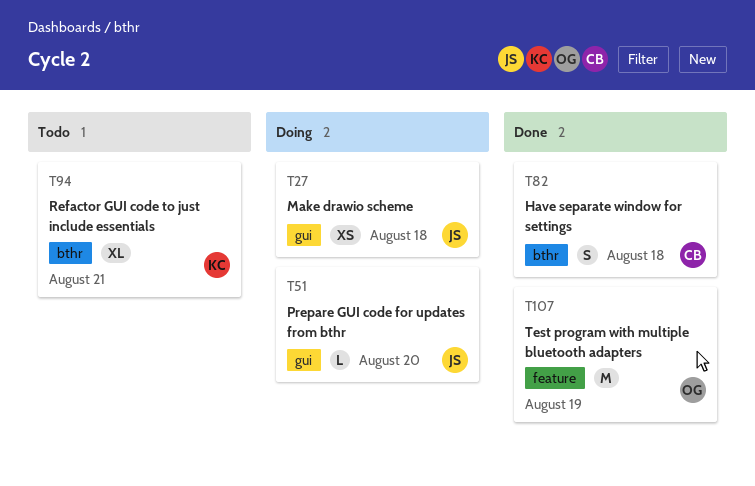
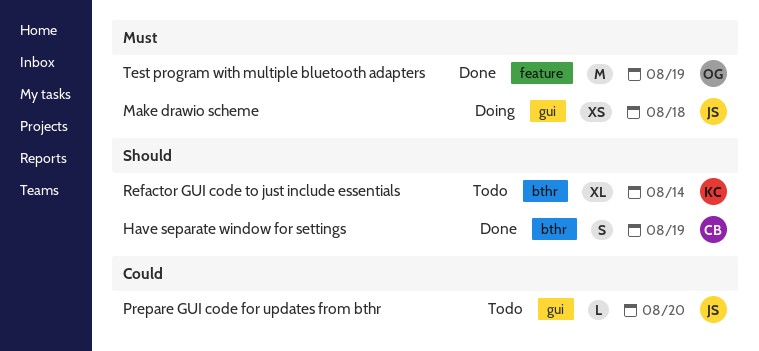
Have separate window for settings, due: Aug 18 -> Aug 19
Prepare GUI code for updates from bthr, status: Doing -> Todo
Refactor GUI code to just include essentials, due: Aug 21 -> Aug 14

